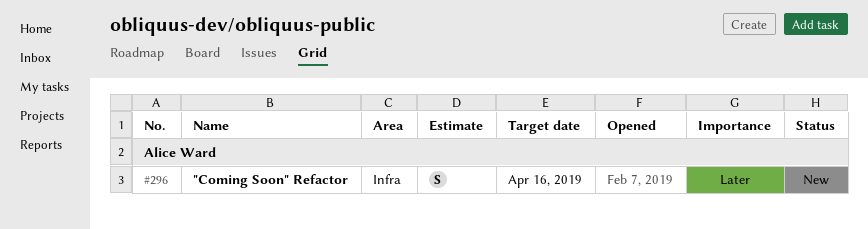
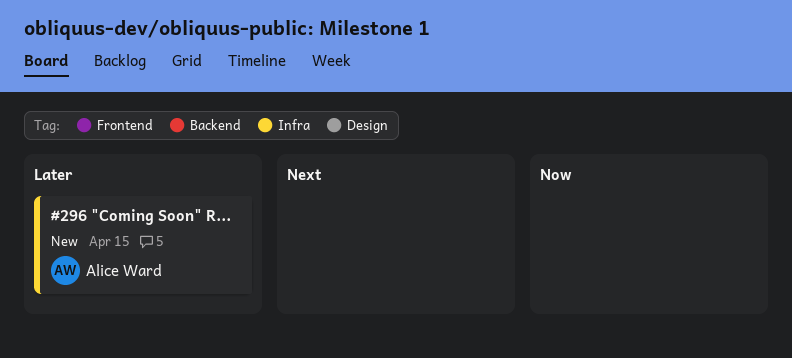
#296, due: Apr 16 -> Apr 15

